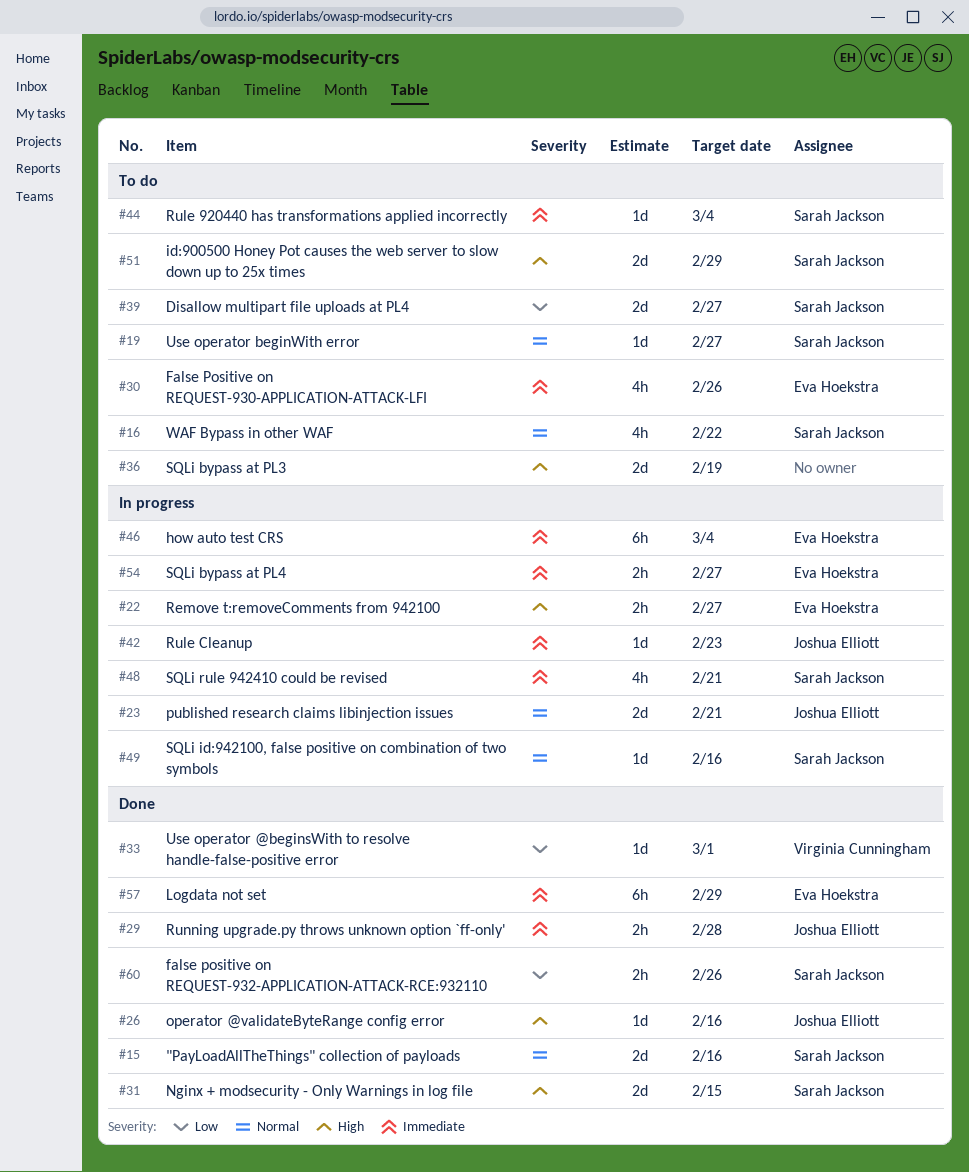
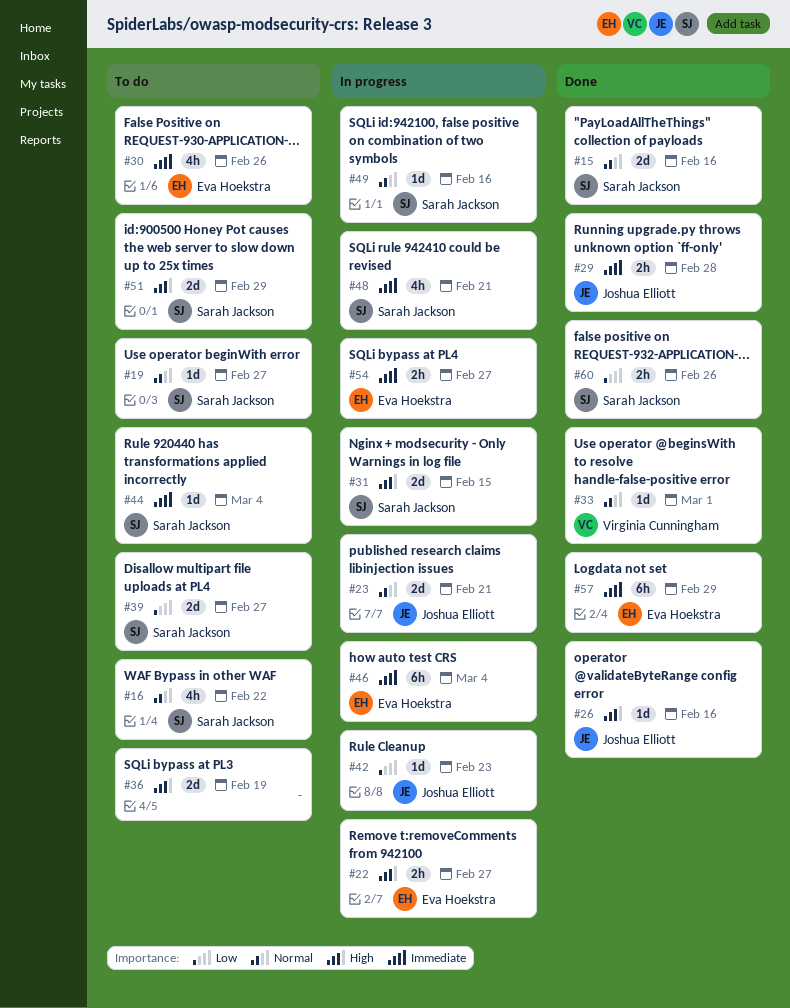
#31, status: Done -> In progress
#33, priority: Low -> Normal
#42, priority: Immediate -> Low

